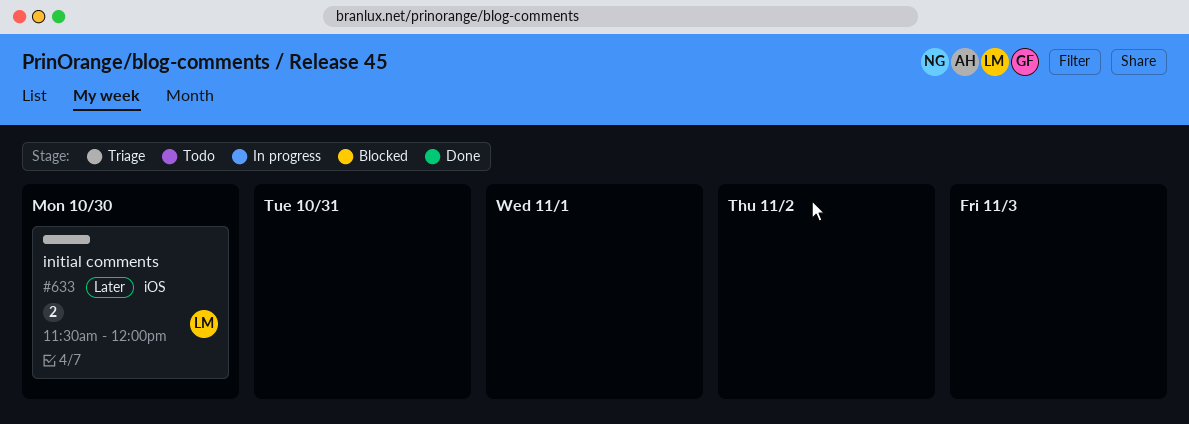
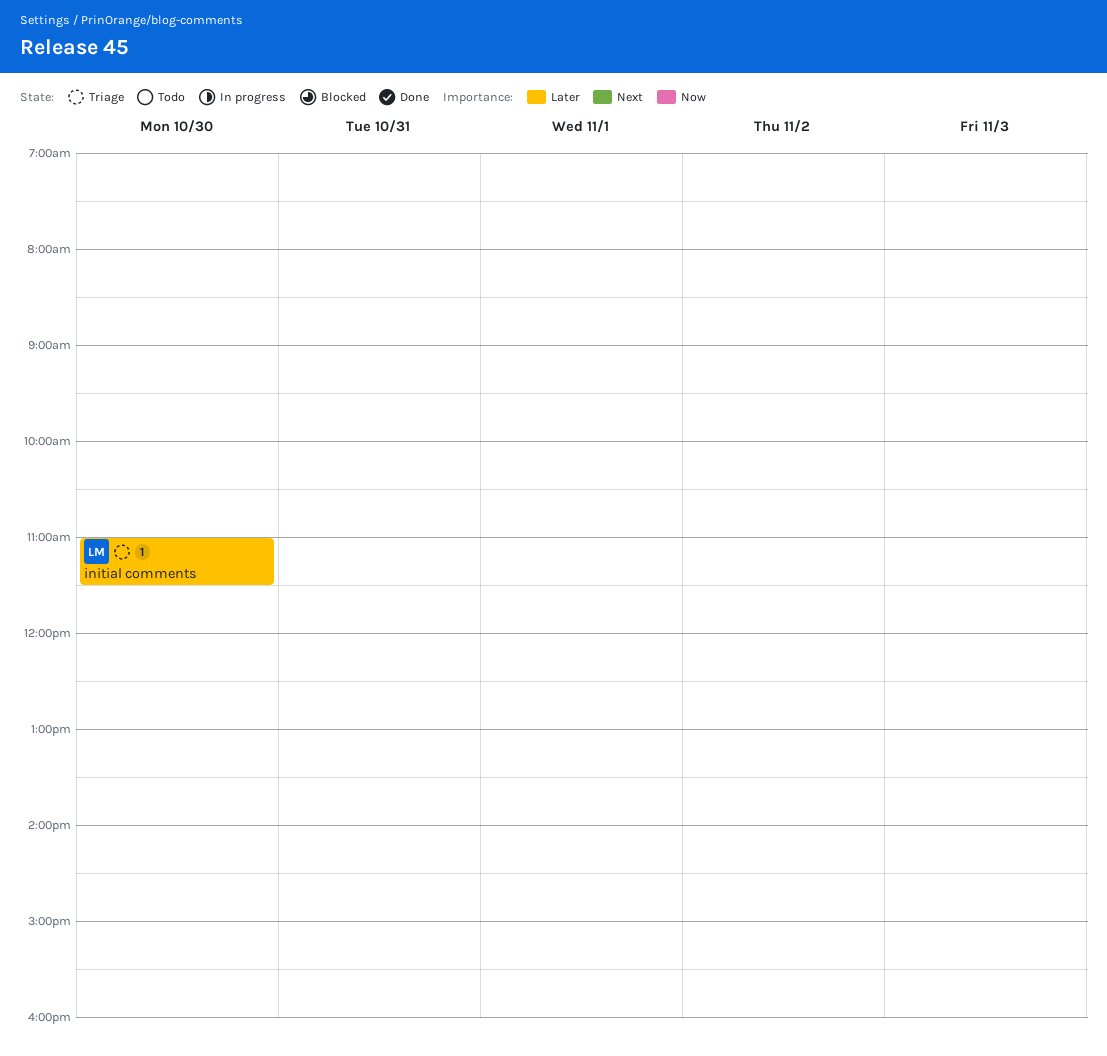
initial comments, estimate: 2 -> 1
initial comments, begins: 11:30 -> 11:00
initial comments, ends: 12:00 -> 11:30

